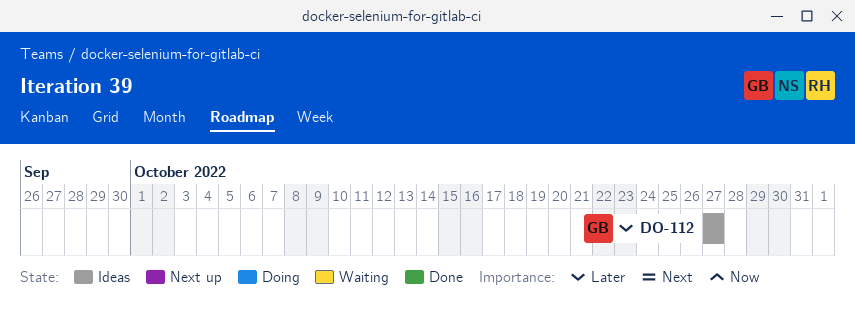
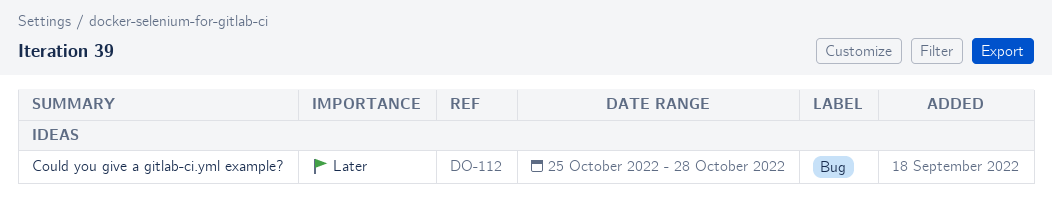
DO-112, start: Oct 27 -> Oct 25
DO-112, due: Oct 27 -> Oct 28

